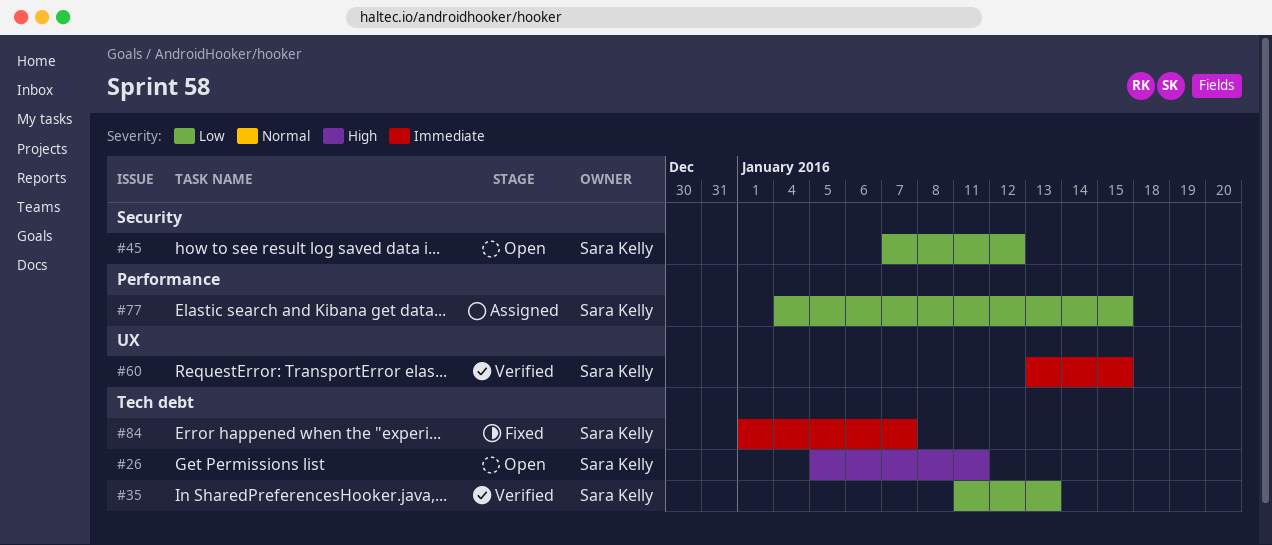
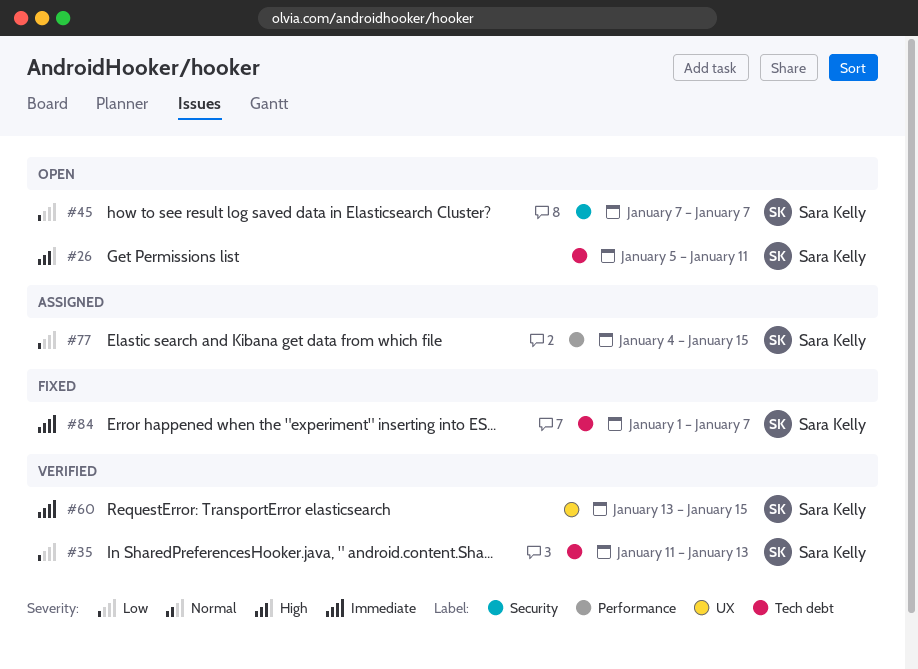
#45, due: Jan 12 -> Jan 7

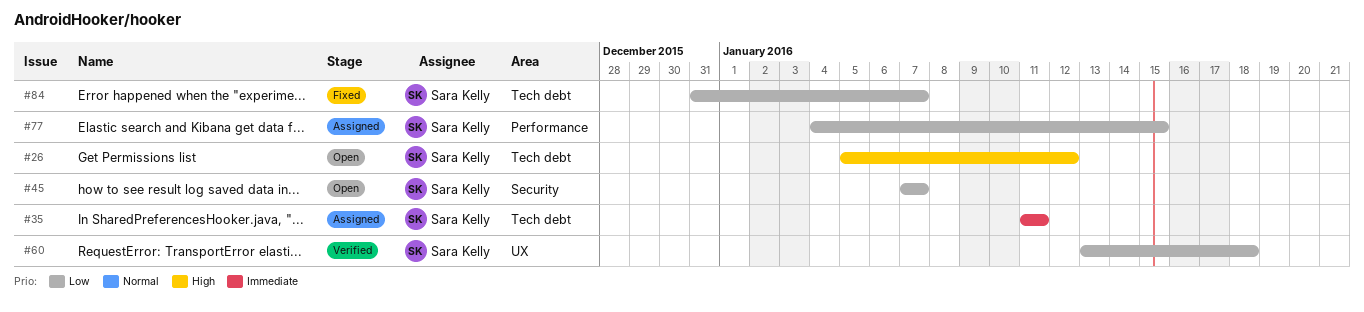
#26, due: Jan 11 -> Jan 12
#35, status: Verified -> Assigned
#35, priority: Low -> Immediate
#35, due: Jan 13 -> Jan 11
#60, priority: Immediate -> Low
#60, due: Jan 15 -> Jan 18
#84, priority: Immediate -> Low
#84, start: Jan 1 -> Dec 31

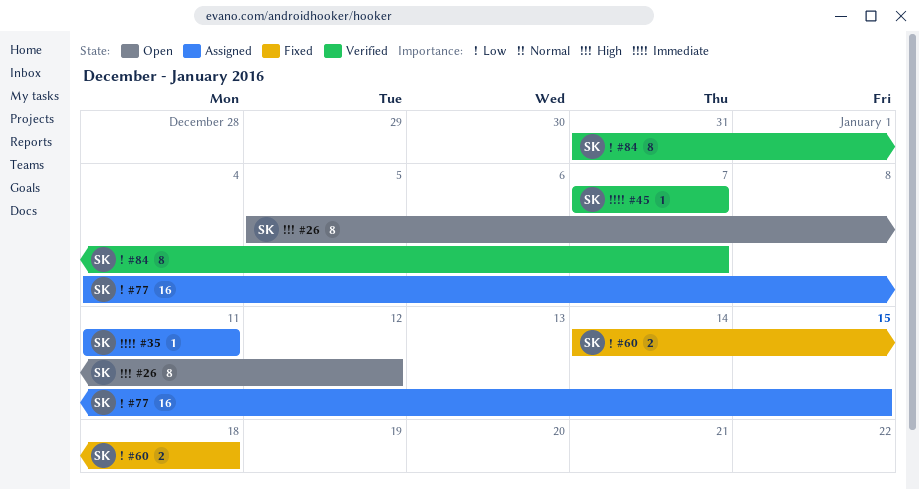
#45, status: Open -> Verified
#45, priority: Low -> Immediate
#60, status: Verified -> Fixed
#60, start: Jan 13 -> Jan 14
#84, status: Fixed -> Verified

